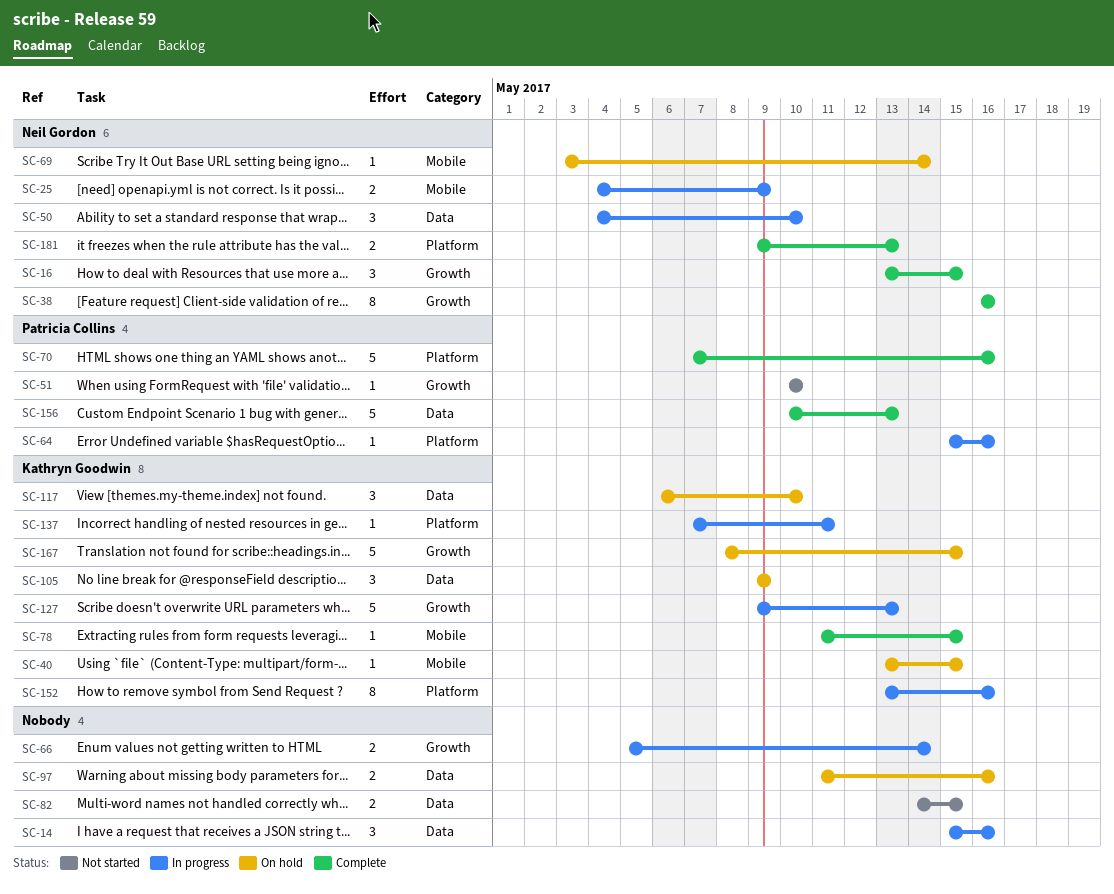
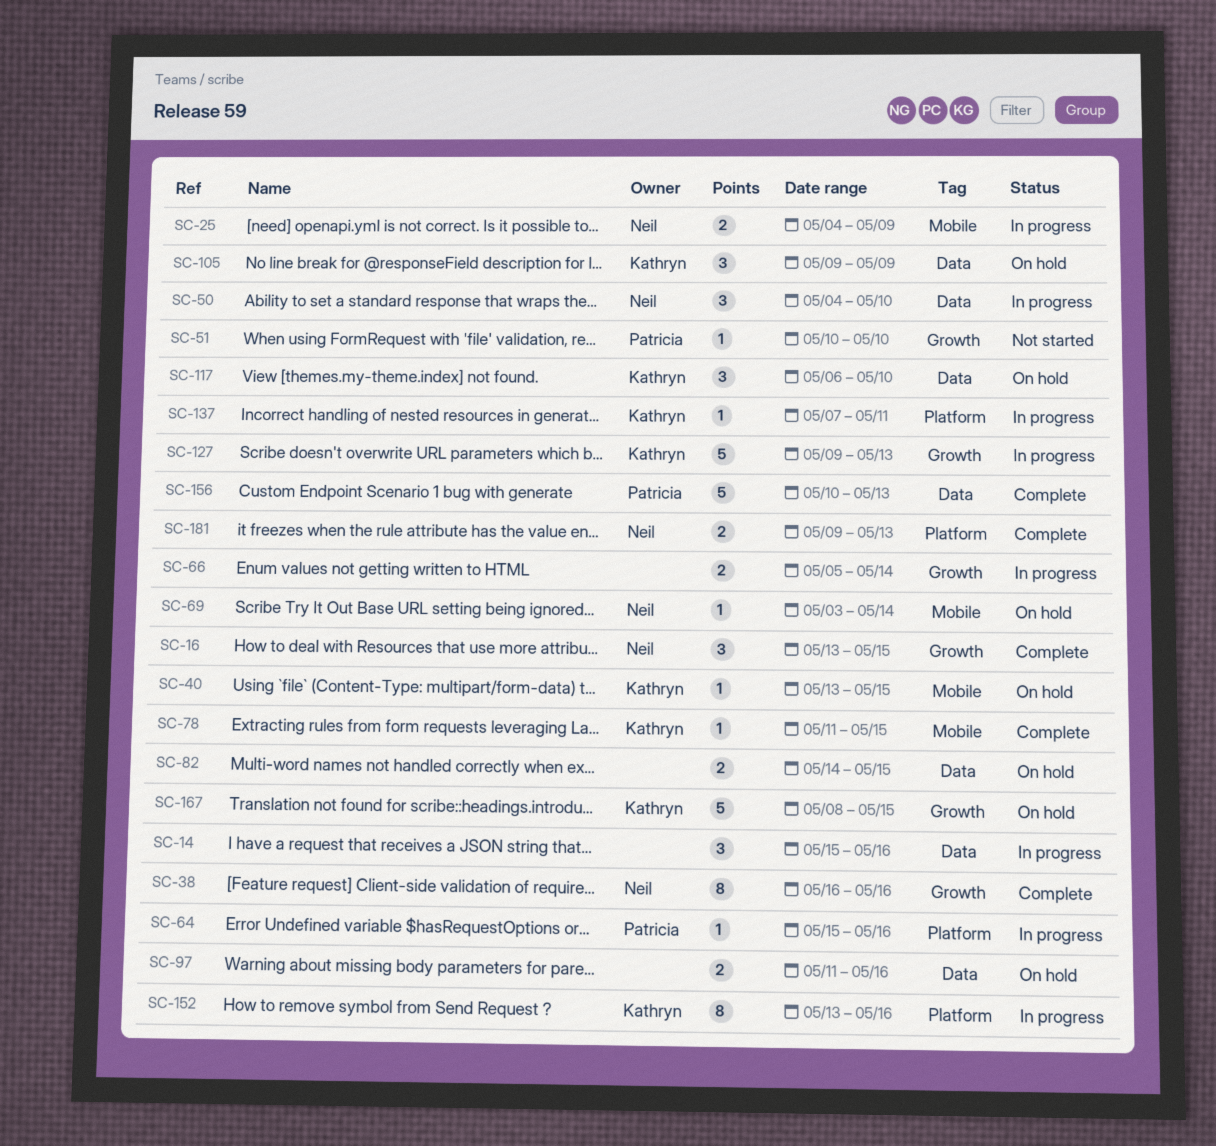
SC-70: present -> none
SC-82, status: Not started -> On hold

